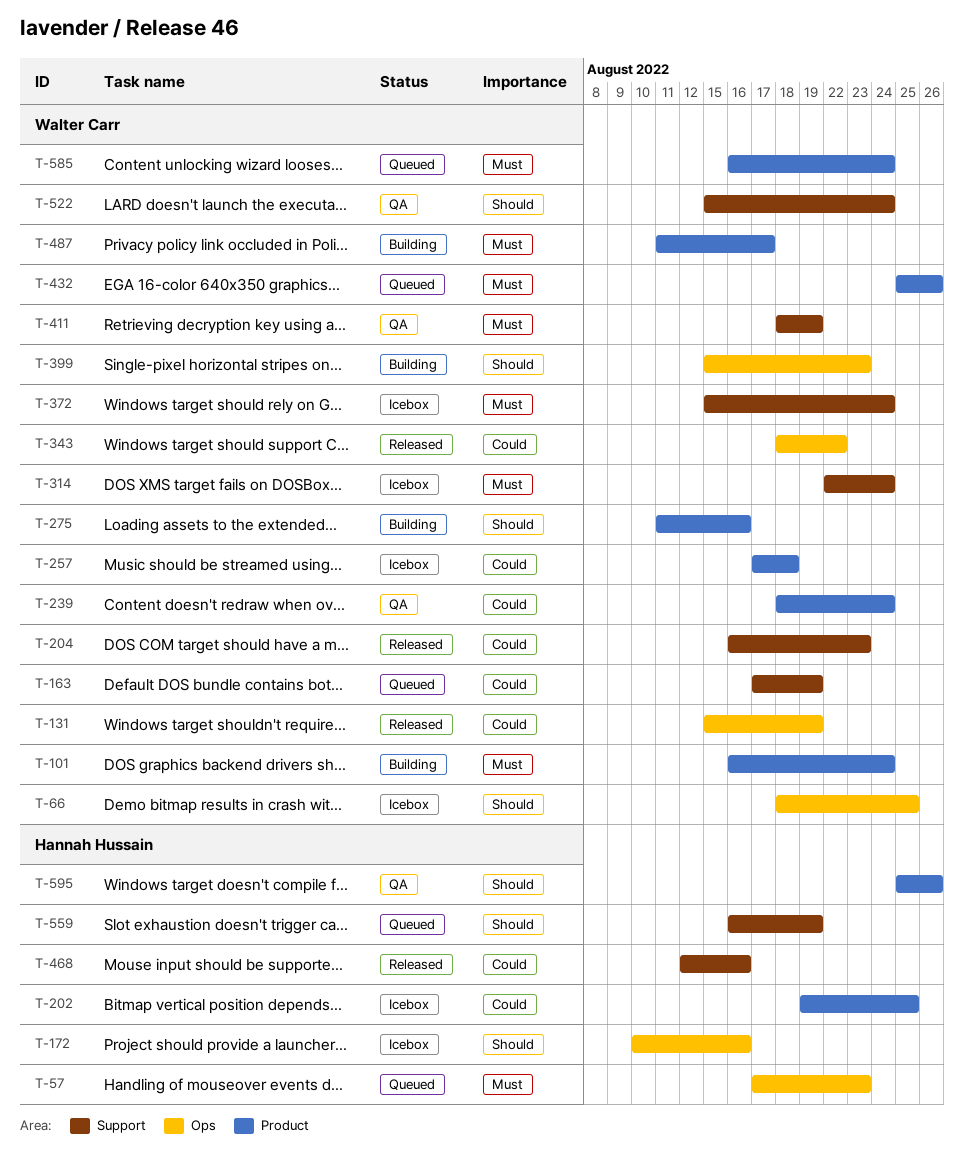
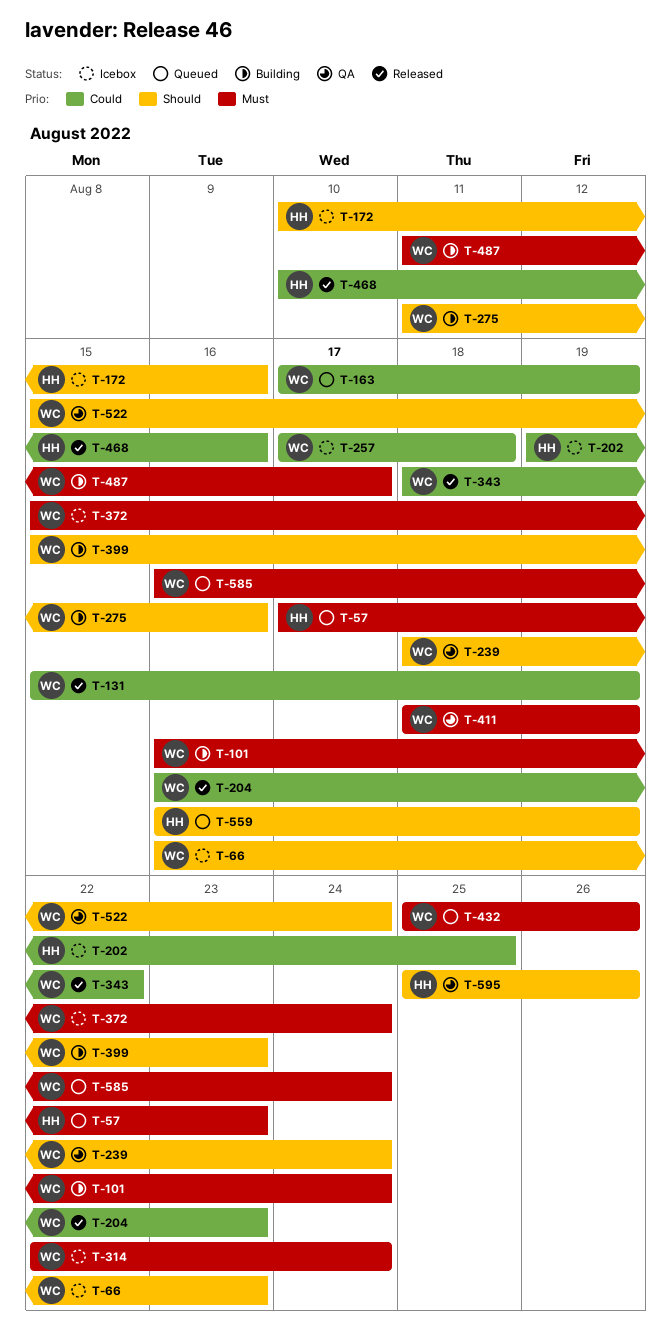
T-66, start: Aug 18 -> Aug 16
T-66, due: Aug 25 -> Aug 23
T-239, priority: Could -> Should
T-468, start: Aug 12 -> Aug 10

